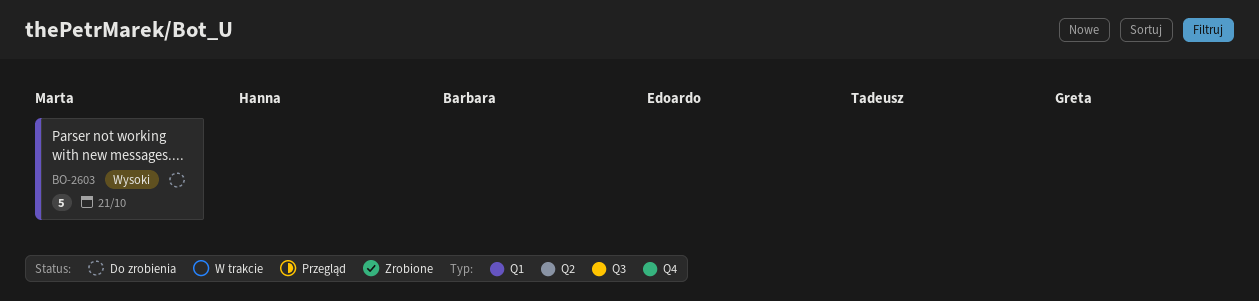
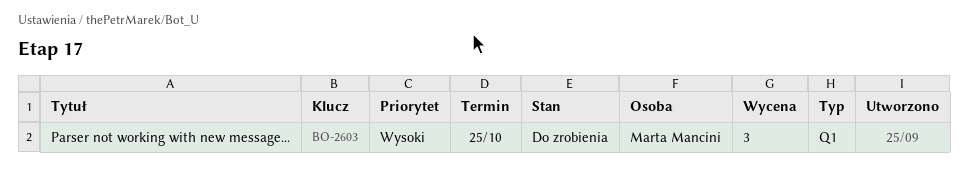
BO-2603, estimate: 5 -> 3
BO-2603, due: Oct 21 -> Oct 25

